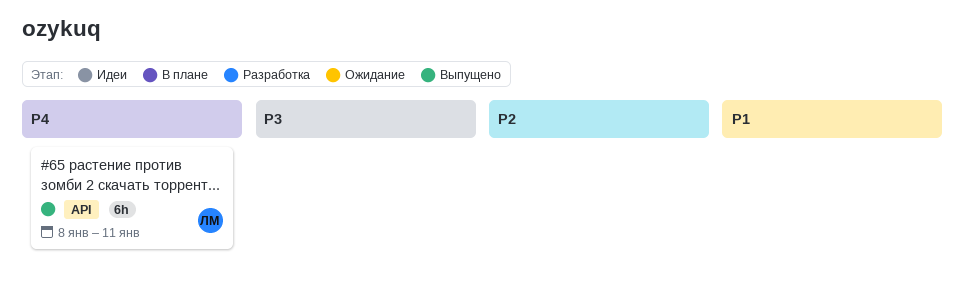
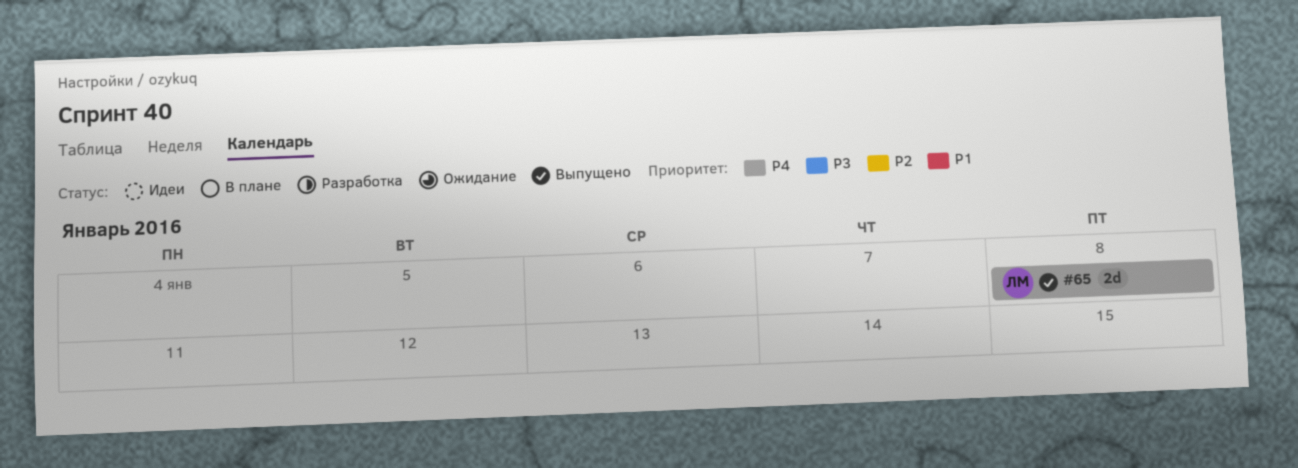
#65, estimate: 6h -> 2d
#65, due: Jan 11 -> Jan 8

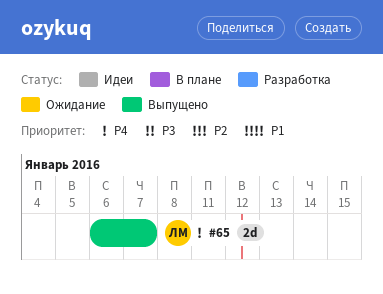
#65, start: Jan 8 -> Jan 6
#65, due: Jan 8 -> Jan 7

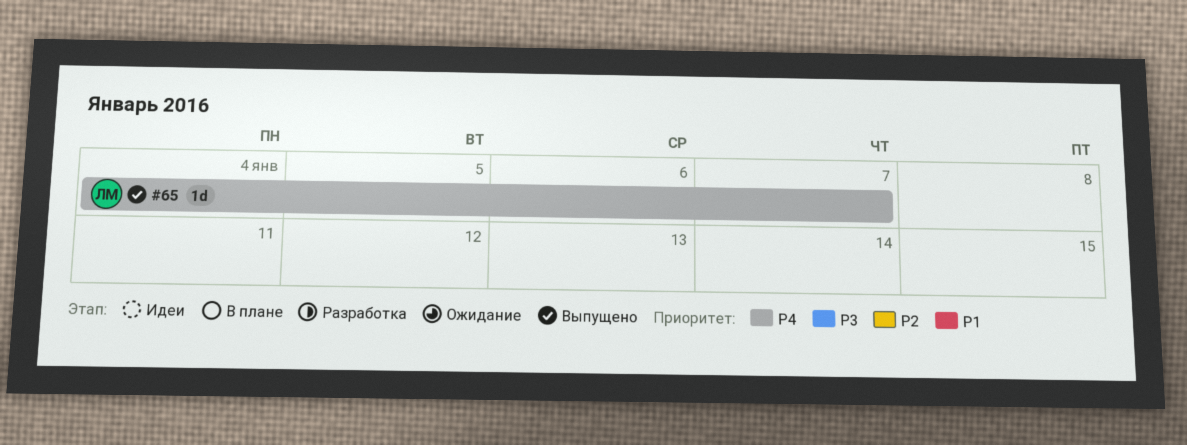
#65, estimate: 2d -> 1d
#65, start: Jan 6 -> Jan 4

